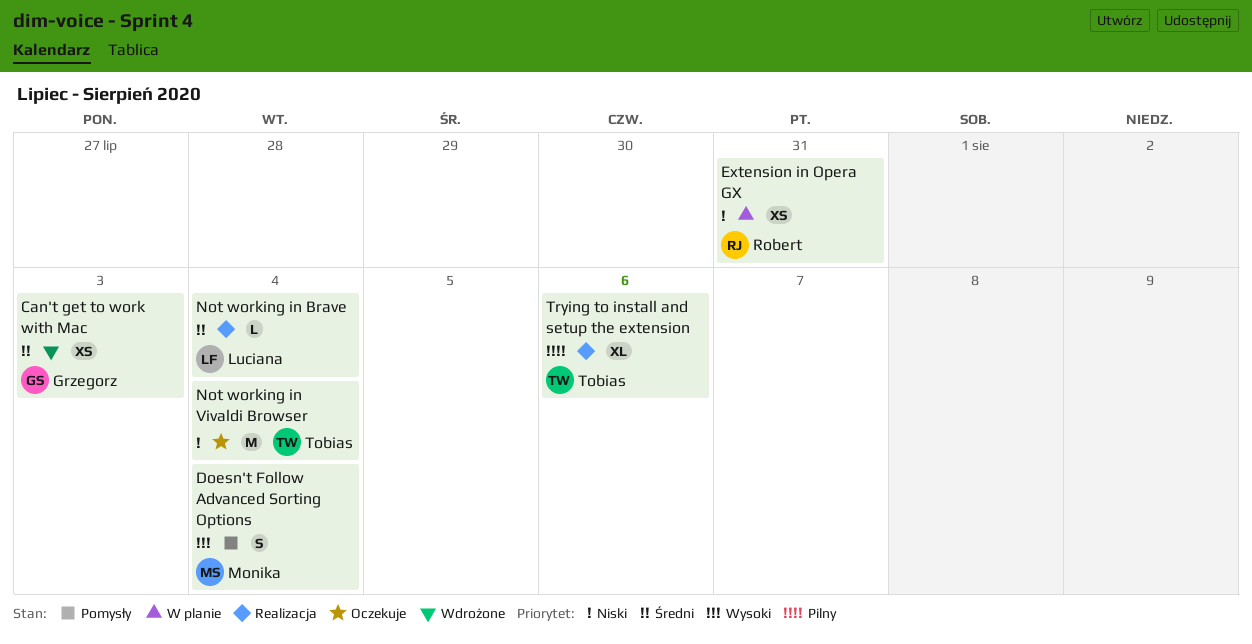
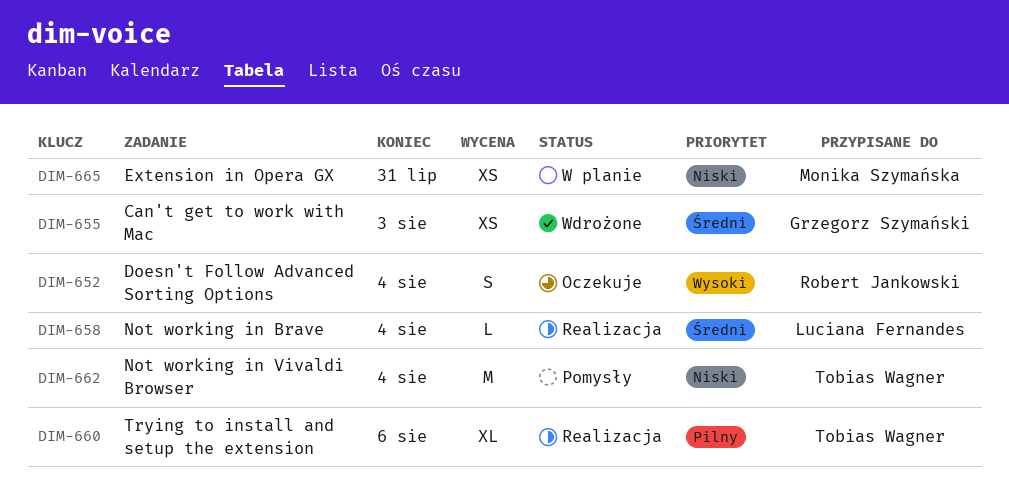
Doesn't Follow Advanced Sorting Options, status: Pomysły -> Oczekuje
Doesn't Follow Advanced Sorting Options, owner: Monika Szymańska -> Robert Jankowski
Extension in Opera GX, owner: Robert Jankowski -> Monika Szymańska
Not working in Vivaldi Browser, status: Oczekuje -> Pomysły

